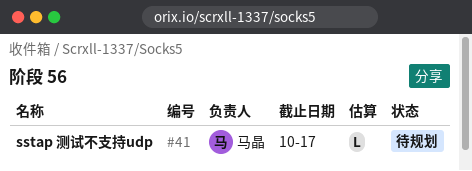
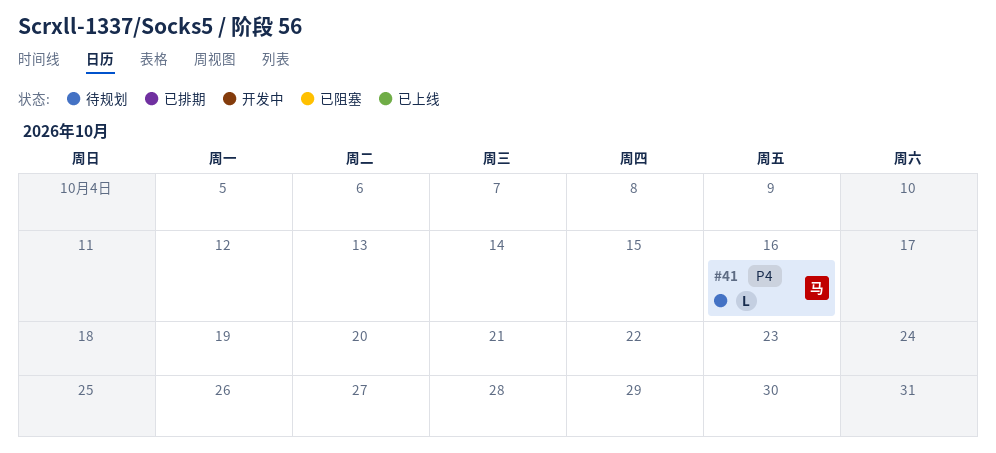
#41, due: Oct 17 -> Oct 16

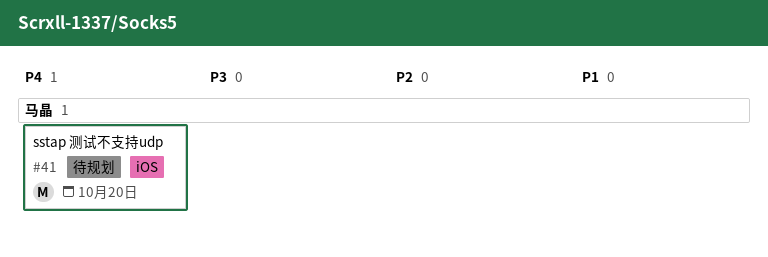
#41, estimate: L -> M
#41, due: Oct 16 -> Oct 20

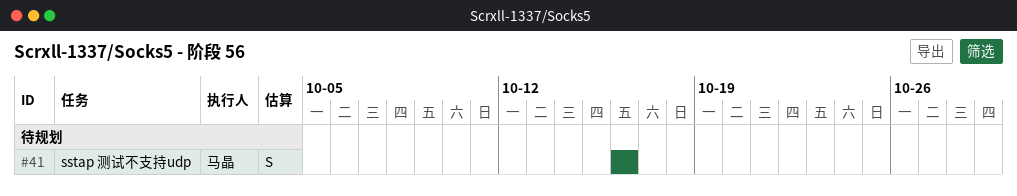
#41, estimate: M -> S
#41, due: Oct 20 -> Oct 16

